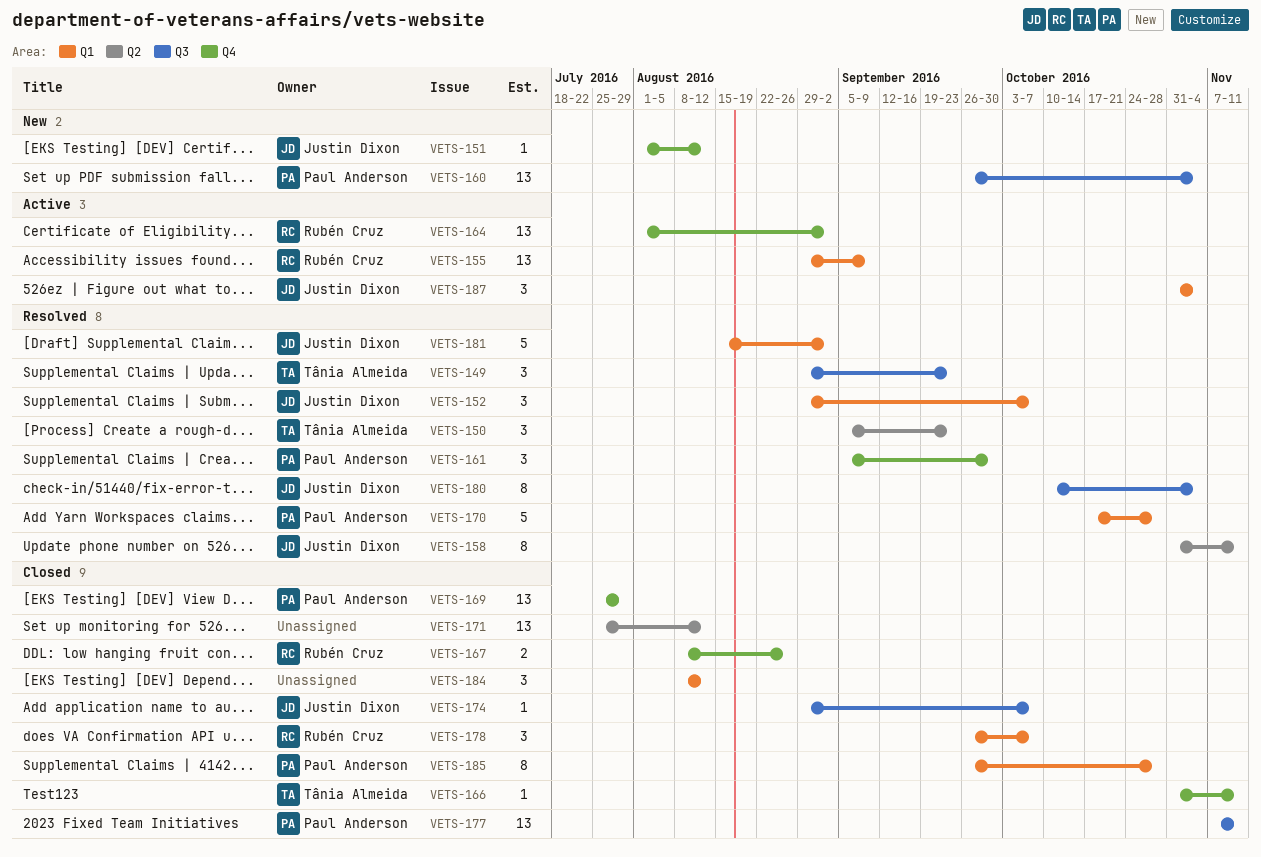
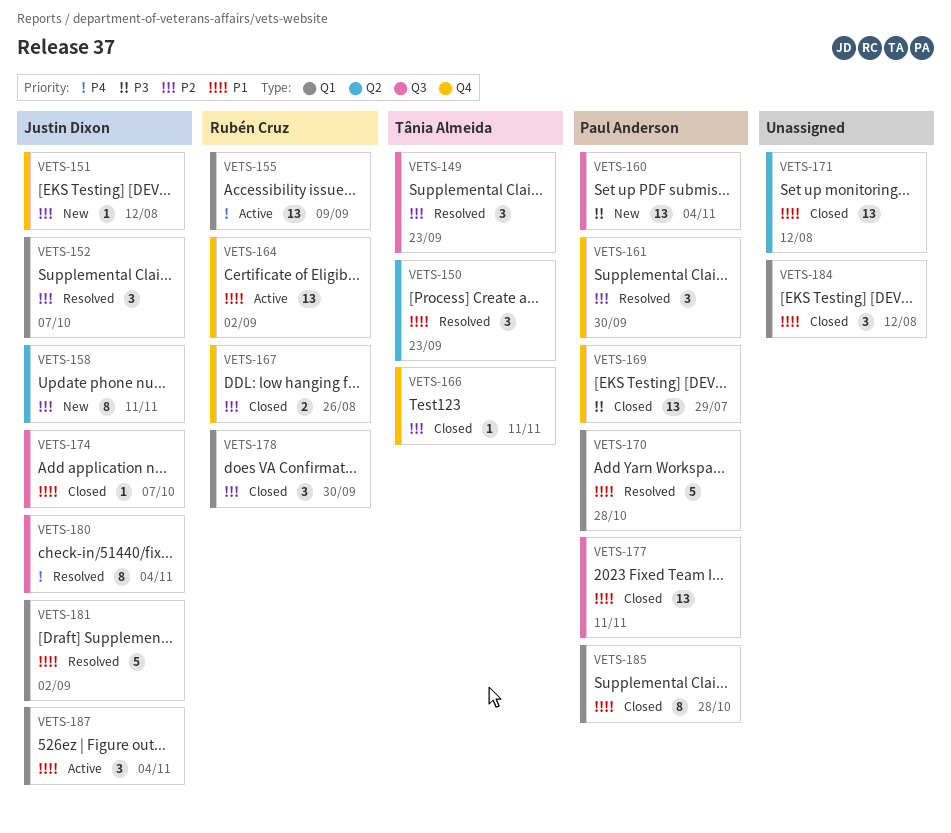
VETS-158, status: Resolved -> New
VETS-178, due: Oct 7 -> Sep 30

